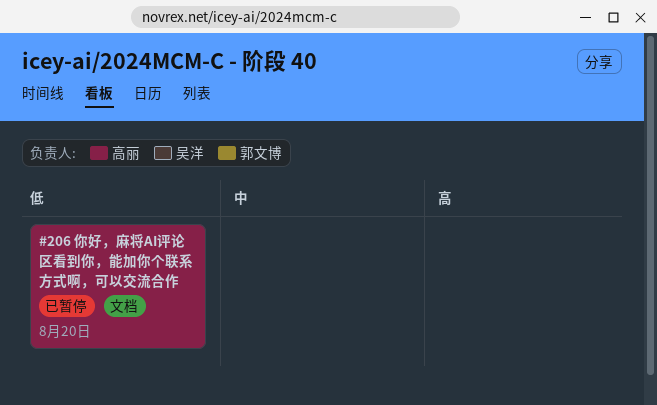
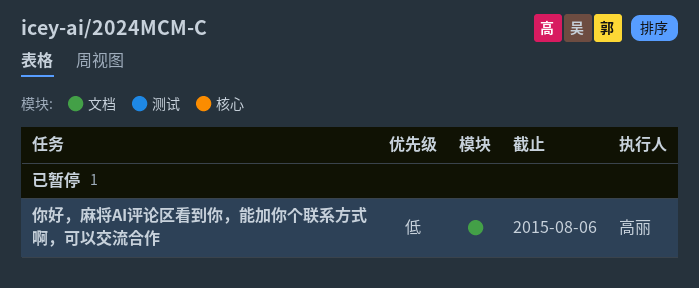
你好，麻将AI评论区看到你，能加你个联系方式啊，可以交流合作, due: Aug 20 -> Aug 6

